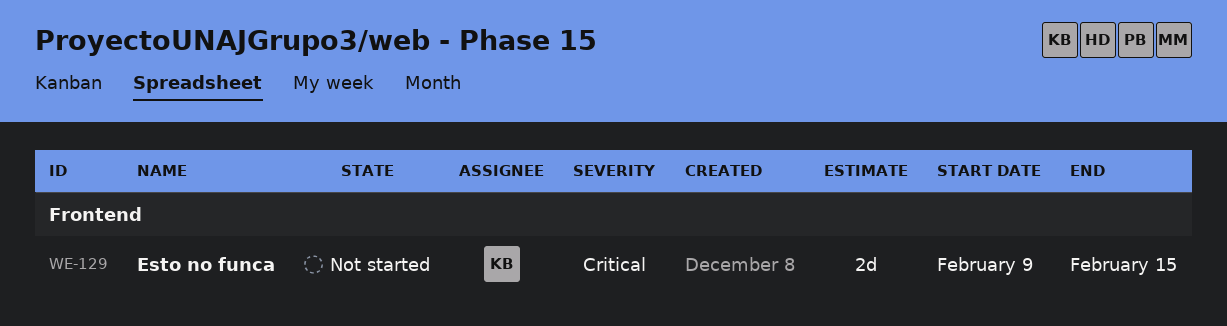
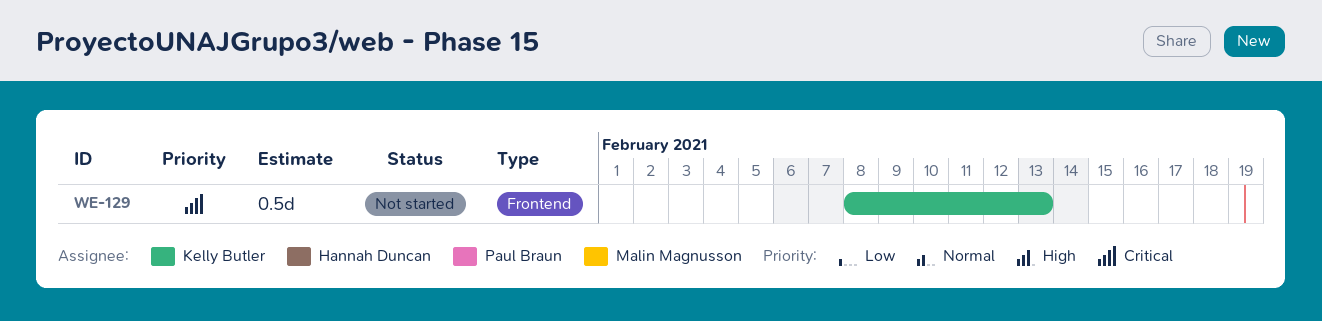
WE-129, estimate: 2d -> 0.5d
WE-129, start: Feb 9 -> Feb 8
WE-129, due: Feb 15 -> Feb 13

